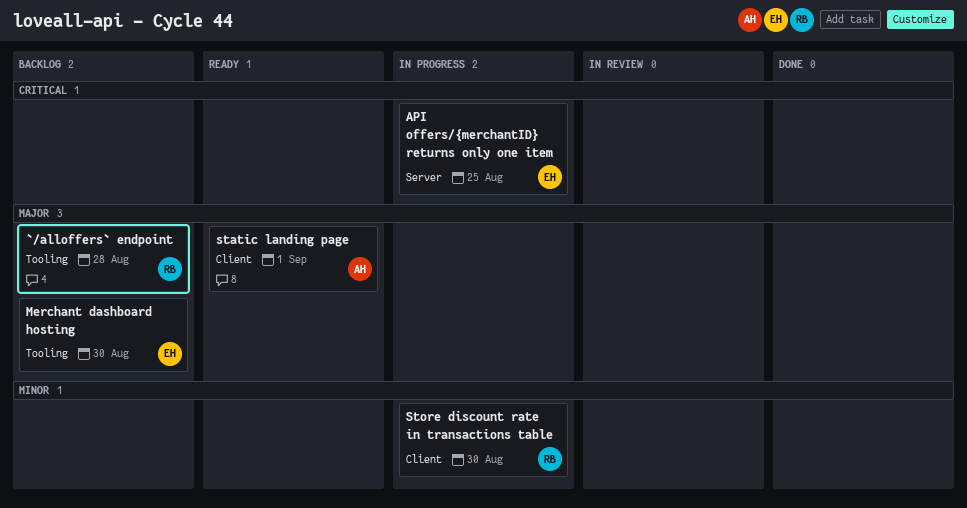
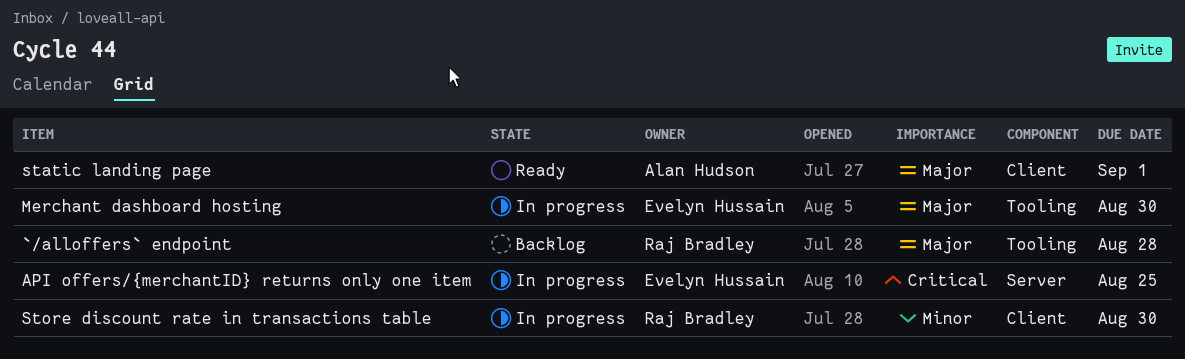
Merchant dashboard hosting, status: Backlog -> In progress

